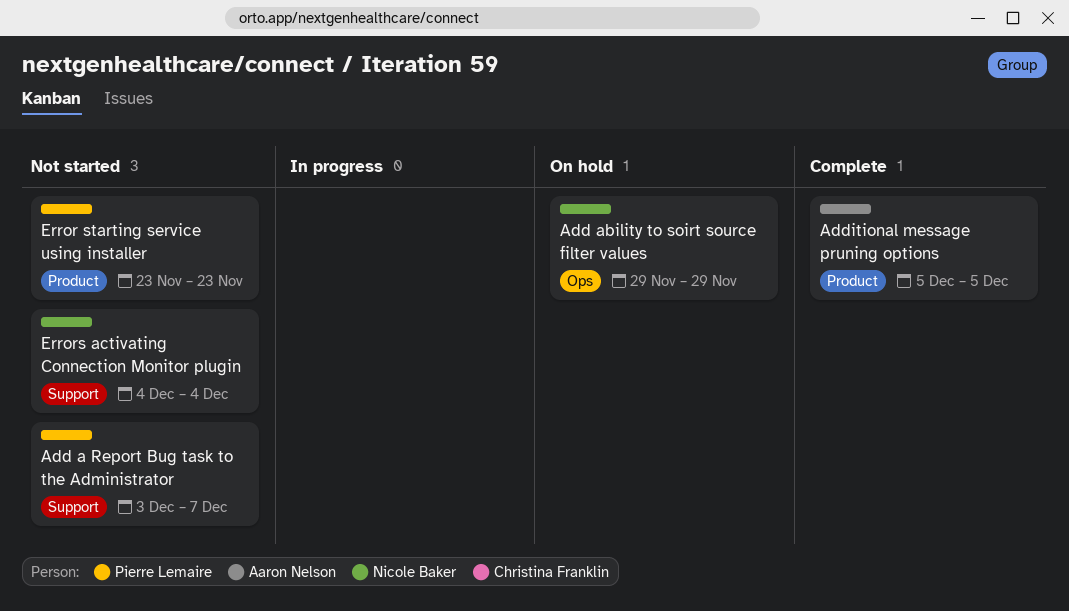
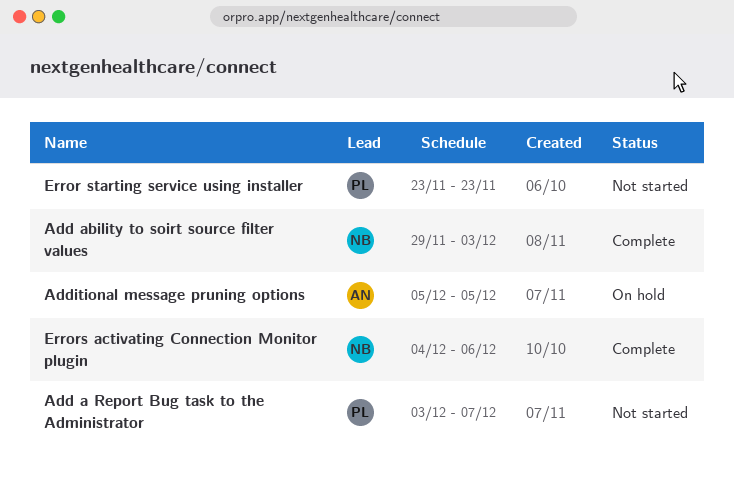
Add ability to soirt source filter values, status: On hold -> Complete
Add ability to soirt source filter values, due: Nov 29 -> Dec 3
Additional message pruning options, status: Complete -> On hold
Errors activating Connection Monitor plugin, status: Not started -> Complete
Errors activating Connection Monitor plugin, due: Dec 4 -> Dec 6

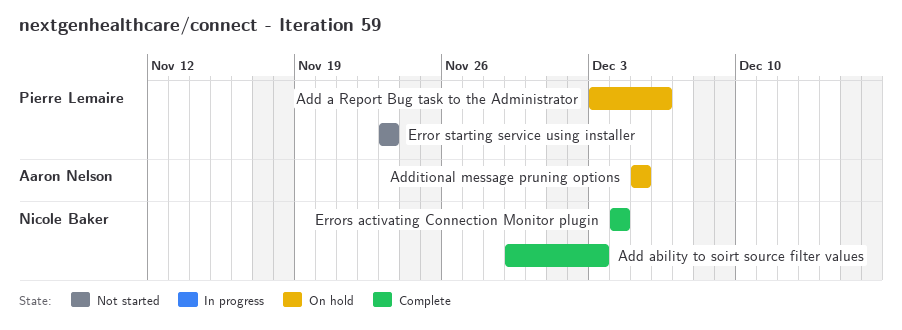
Add a Report Bug task to the Administrator, status: Not started -> On hold
Add a Report Bug task to the Administrator, due: Dec 7 -> Dec 6
Errors activating Connection Monitor plugin, due: Dec 6 -> Dec 4

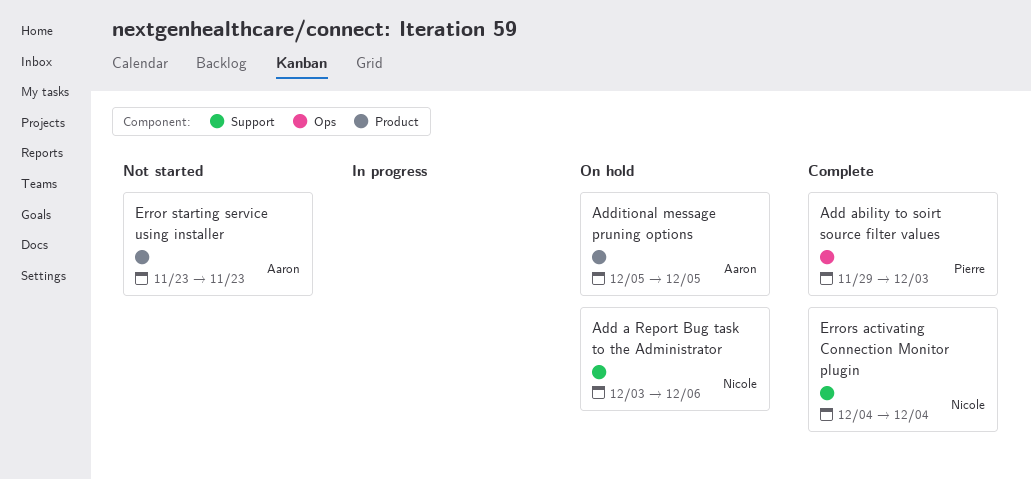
Add a Report Bug task to the Administrator, owner: Pierre Lemaire -> Nicole Baker
Add ability to soirt source filter values, owner: Nicole Baker -> Pierre Lemaire
Error starting service using installer, owner: Pierre Lemaire -> Aaron Nelson

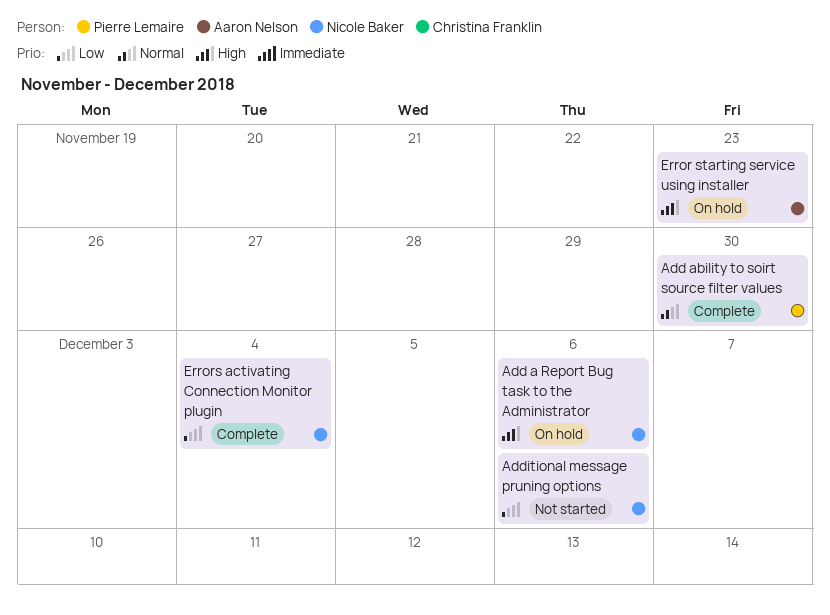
Add ability to soirt source filter values, due: Dec 3 -> Nov 30
Additional message pruning options, status: On hold -> Not started
Additional message pruning options, owner: Aaron Nelson -> Nicole Baker
Additional message pruning options, due: Dec 5 -> Dec 6
Error starting service using installer, status: Not started -> On hold

